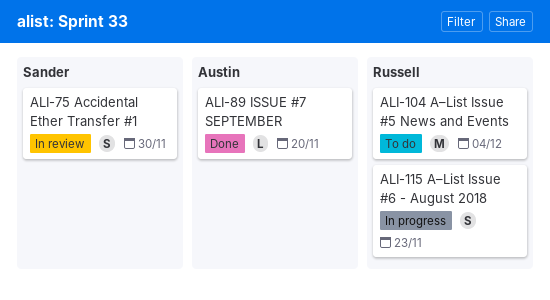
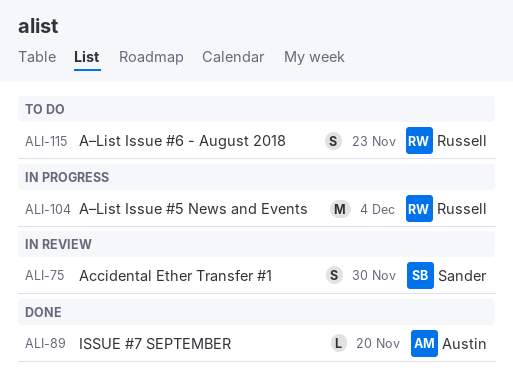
ALI-104, status: To do -> In progress
ALI-115, status: In progress -> To do

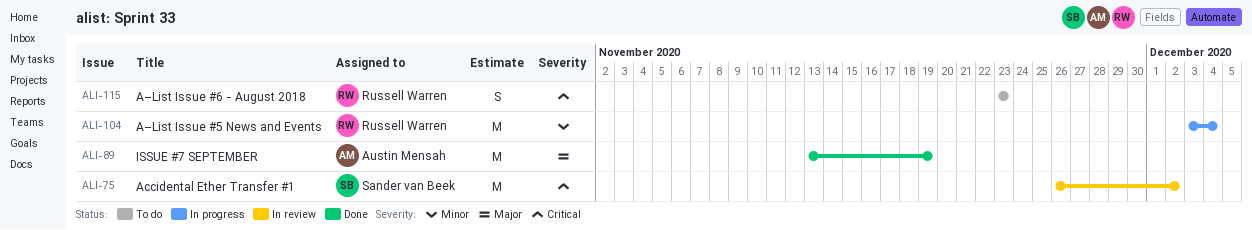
ALI-75, estimate: S -> M
ALI-75, due: Nov 30 -> Dec 2
ALI-89, estimate: L -> M
ALI-89, due: Nov 20 -> Nov 19

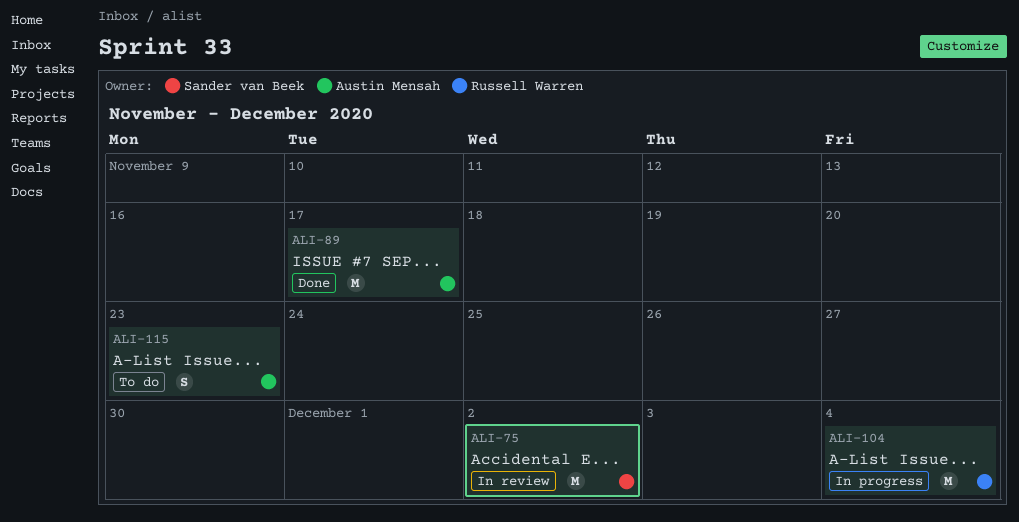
ALI-89, due: Nov 19 -> Nov 17
ALI-115, owner: Russell Warren -> Austin Mensah

